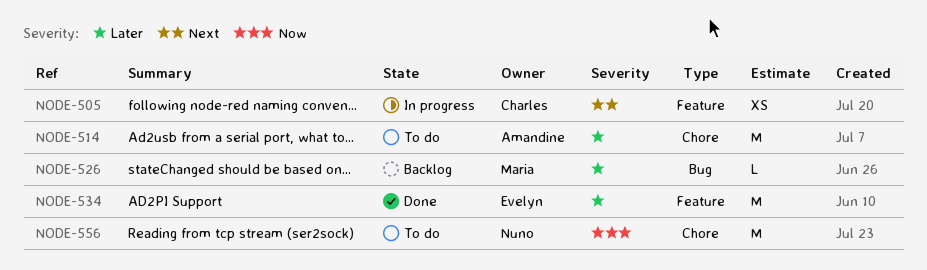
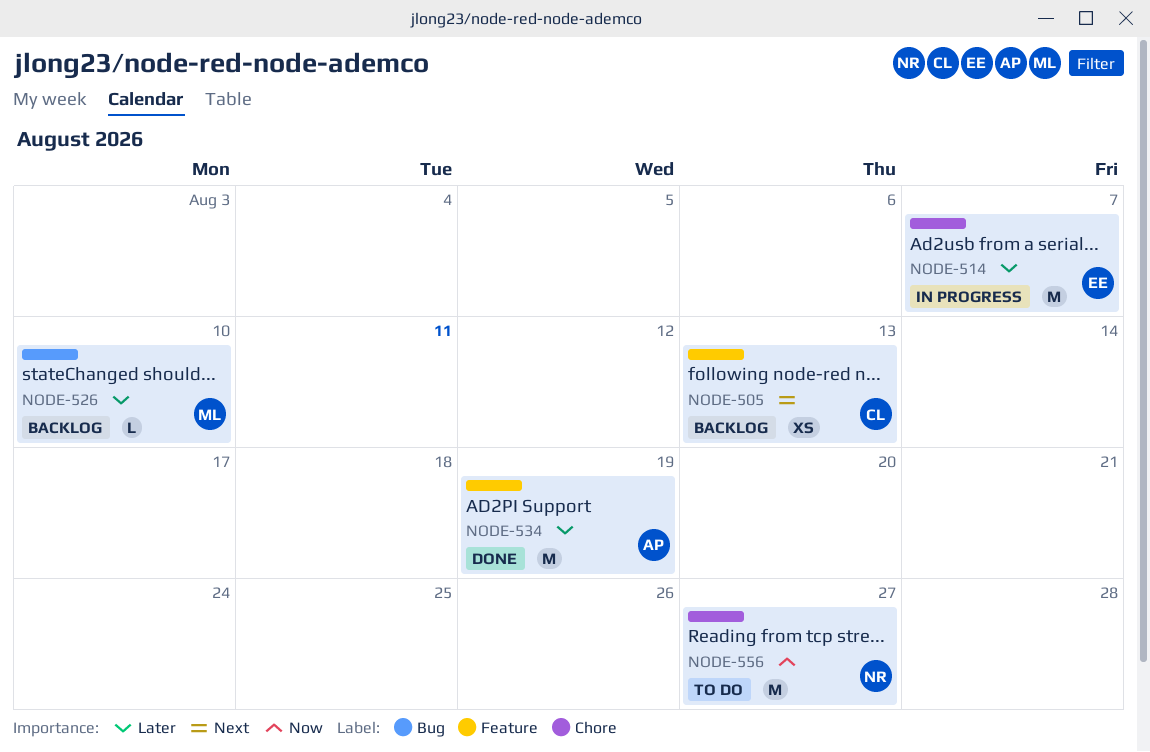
NODE-505, status: In progress -> Backlog
NODE-514, status: To do -> In progress
NODE-514, owner: Amandine -> Evelyn
NODE-534, owner: Evelyn -> Amandine

